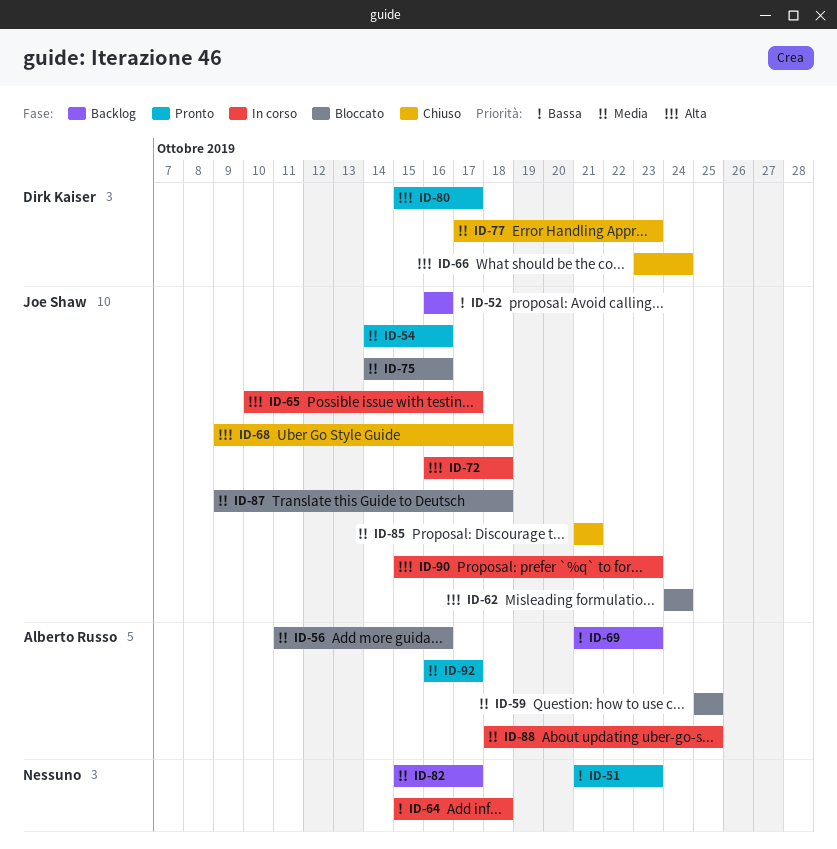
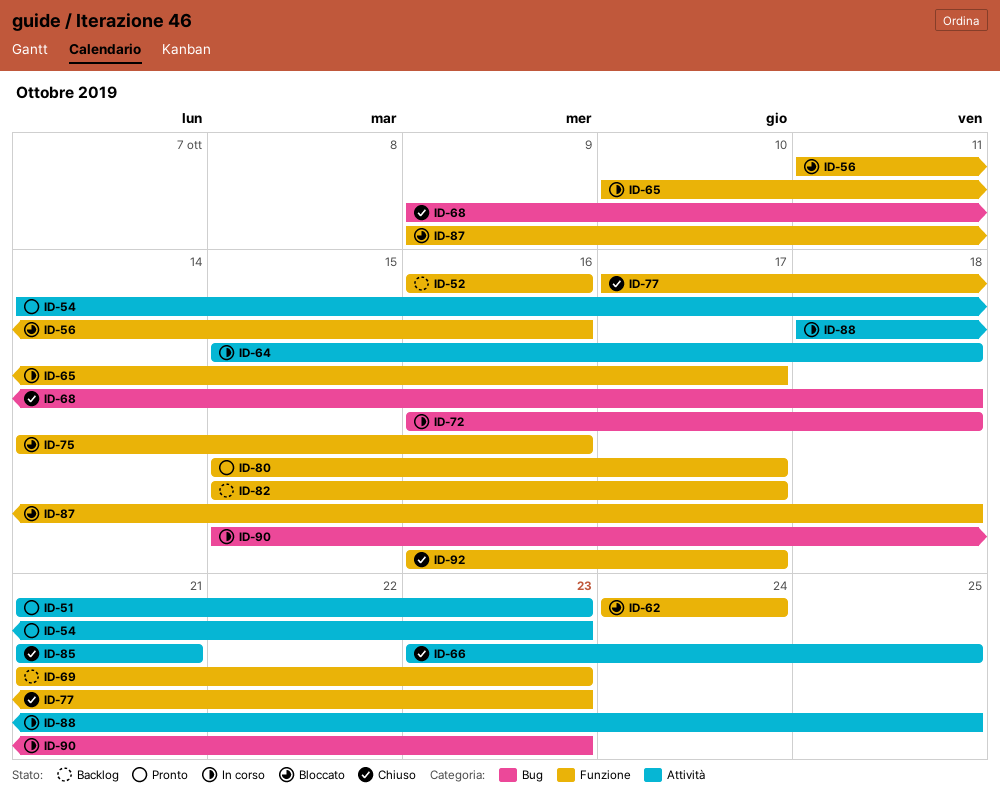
ID-54, due: Oct 16 -> Oct 23
ID-59: present -> none
ID-66, due: Oct 24 -> Oct 25
ID-92, status: Pronto -> Chiuso

